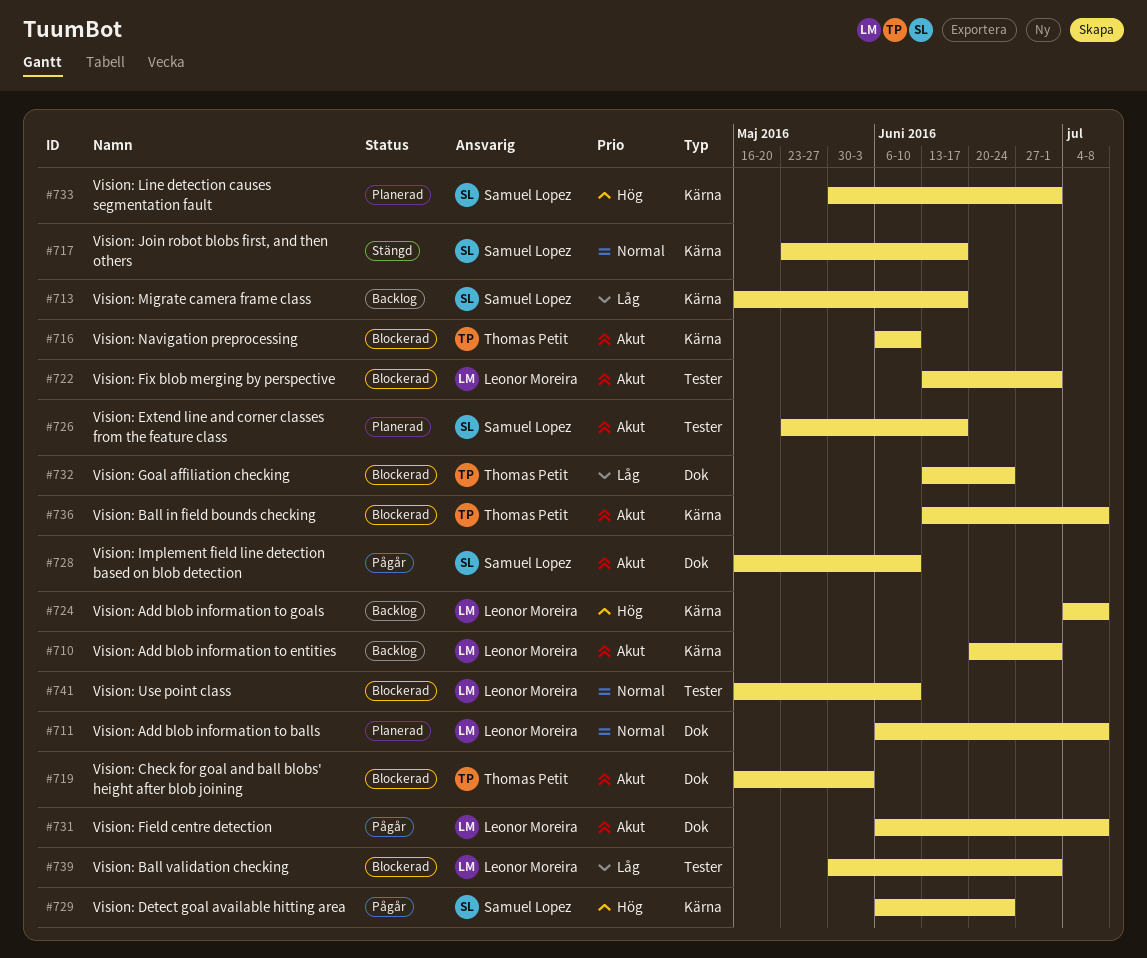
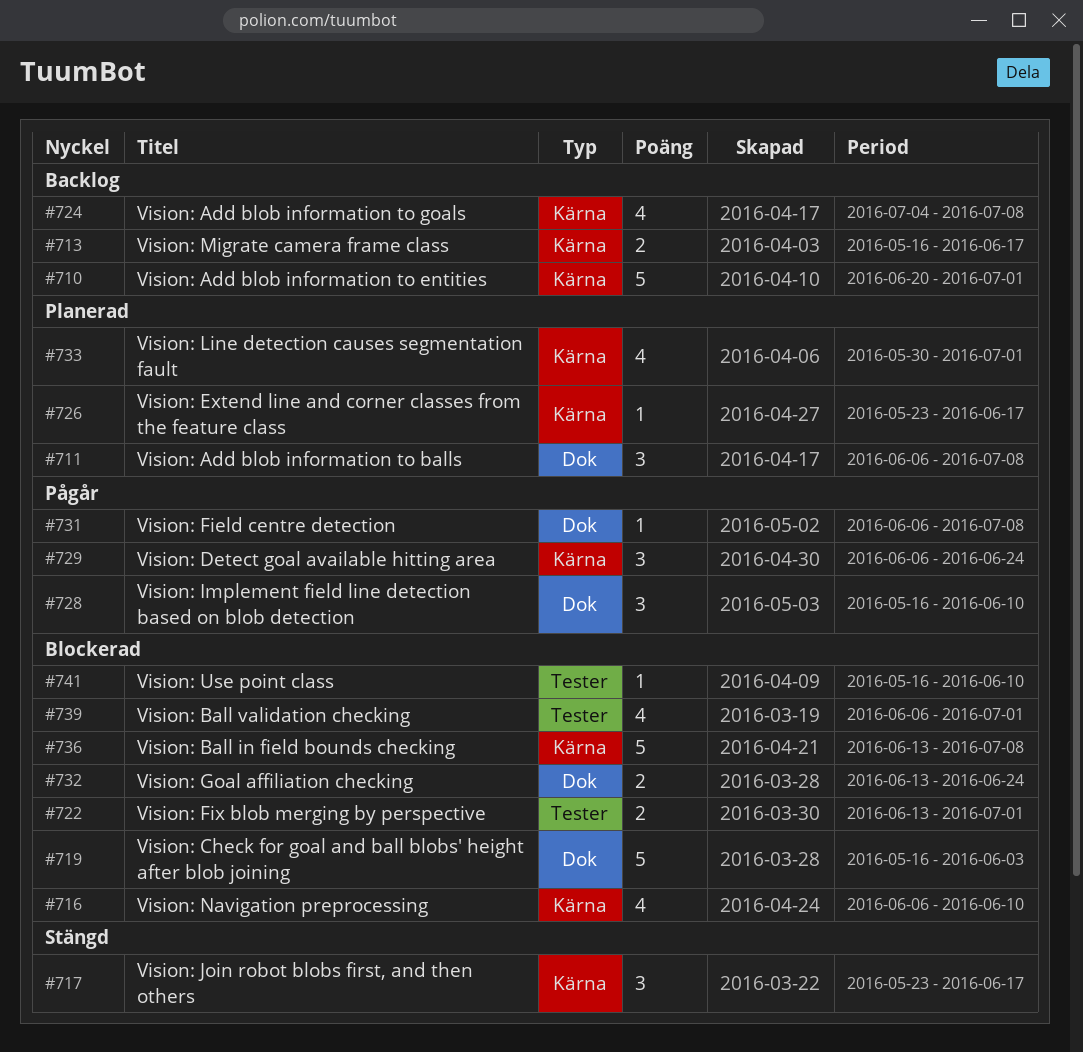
#726, label: Tester -> Kärna
#739, start: May 30 -> Jun 6

